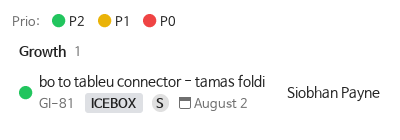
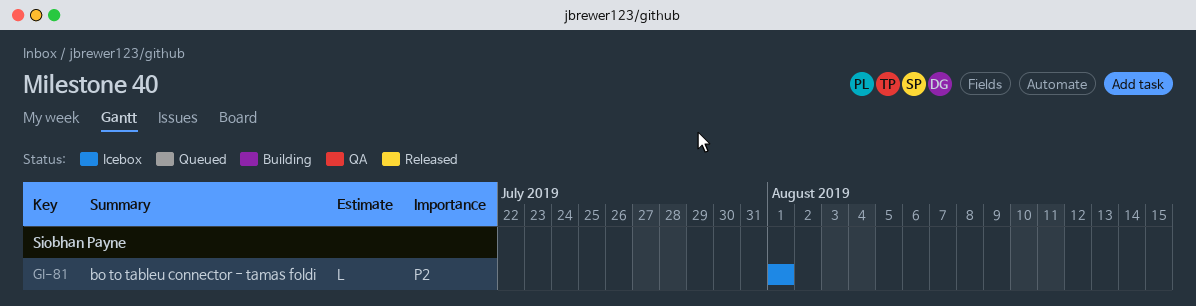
GI-81, estimate: S -> L
GI-81, due: Aug 2 -> Aug 1

